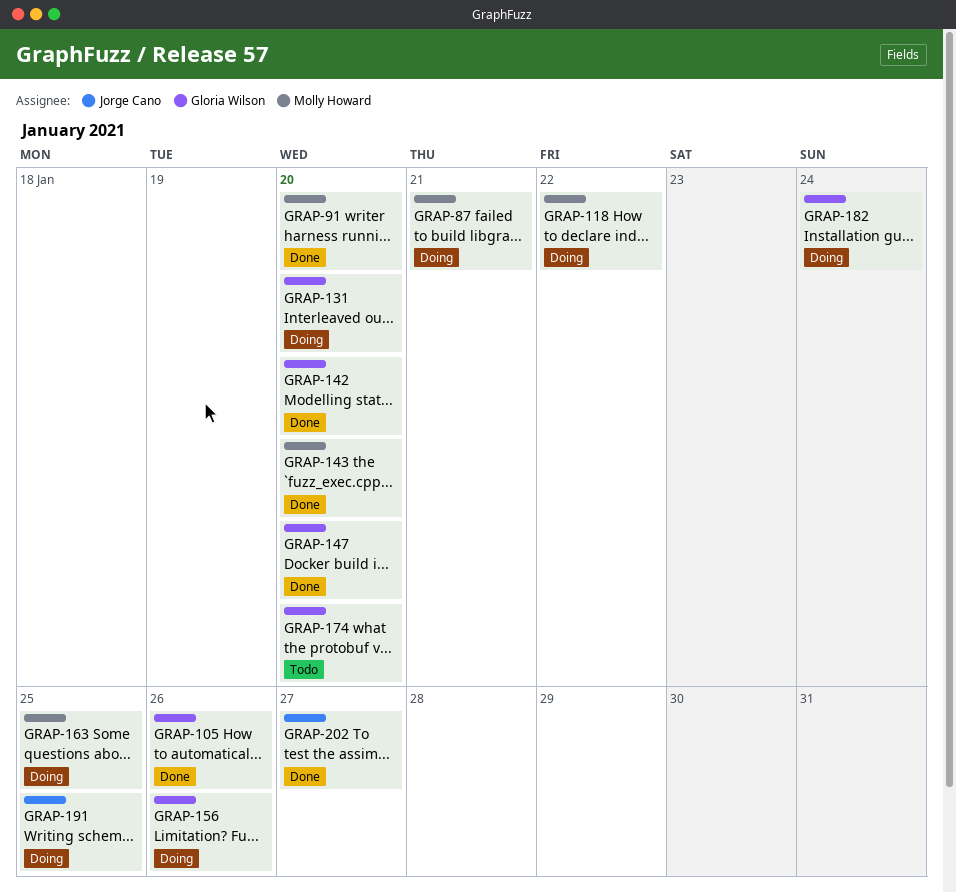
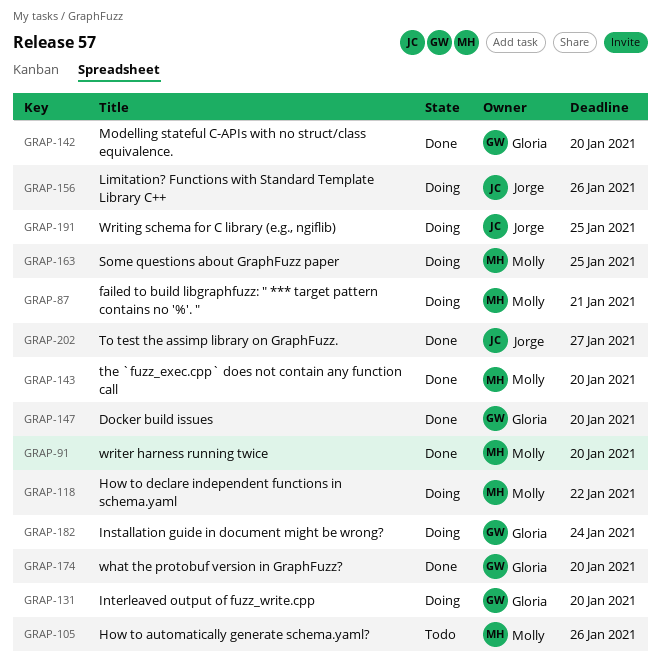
GRAP-105, status: Done -> Todo
GRAP-105, owner: Gloria Wilson -> Molly Howard
GRAP-156, owner: Gloria Wilson -> Jorge Cano
GRAP-174, status: Todo -> Done

